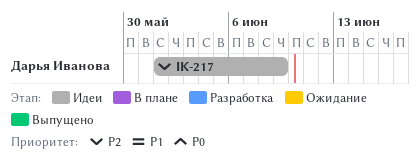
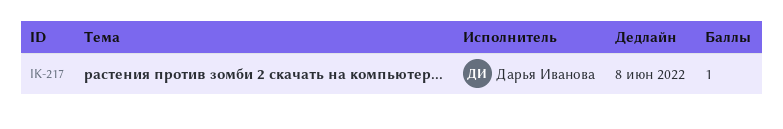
IK-217, due: Jun 9 -> Jun 8

